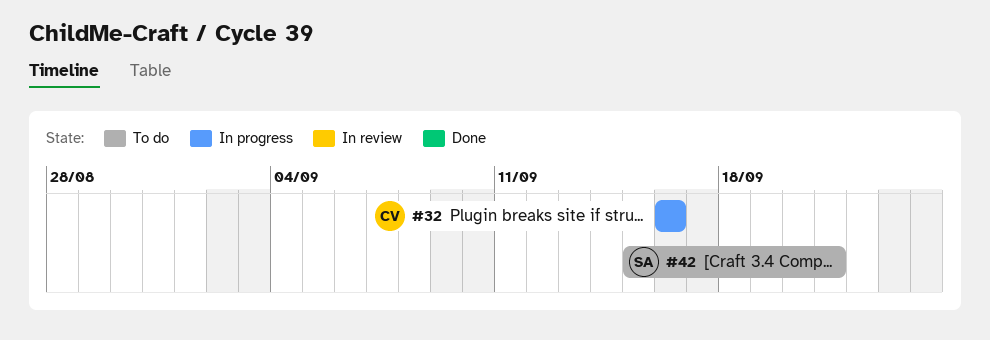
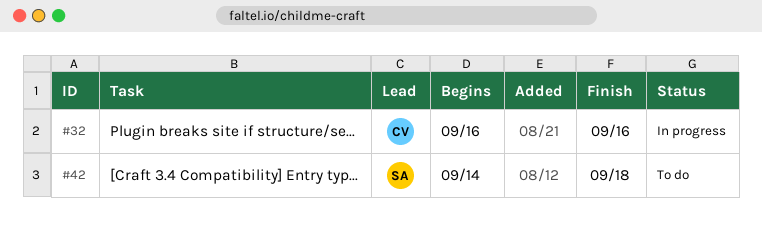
#42, start: Sep 15 -> Sep 14
#42, due: Sep 21 -> Sep 18

